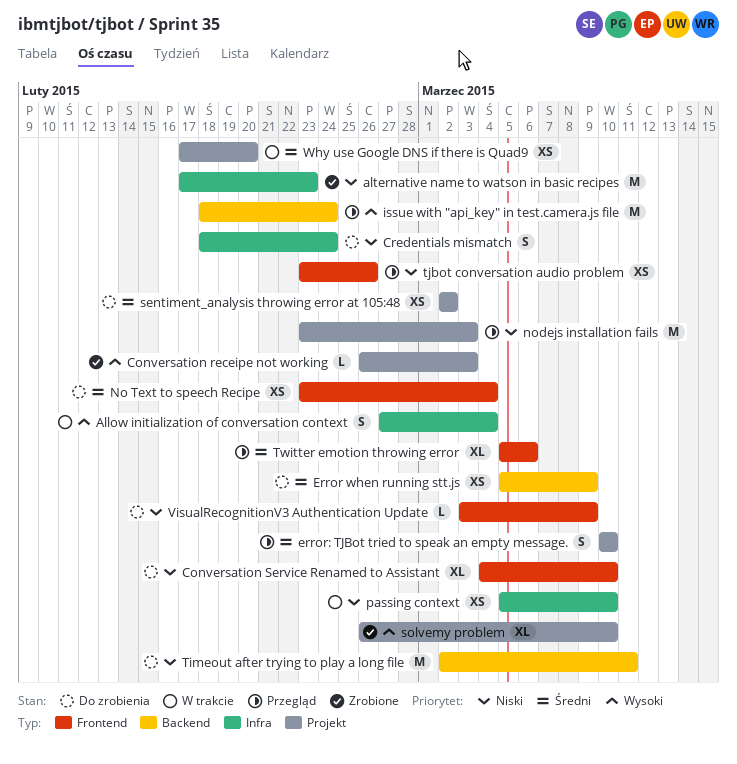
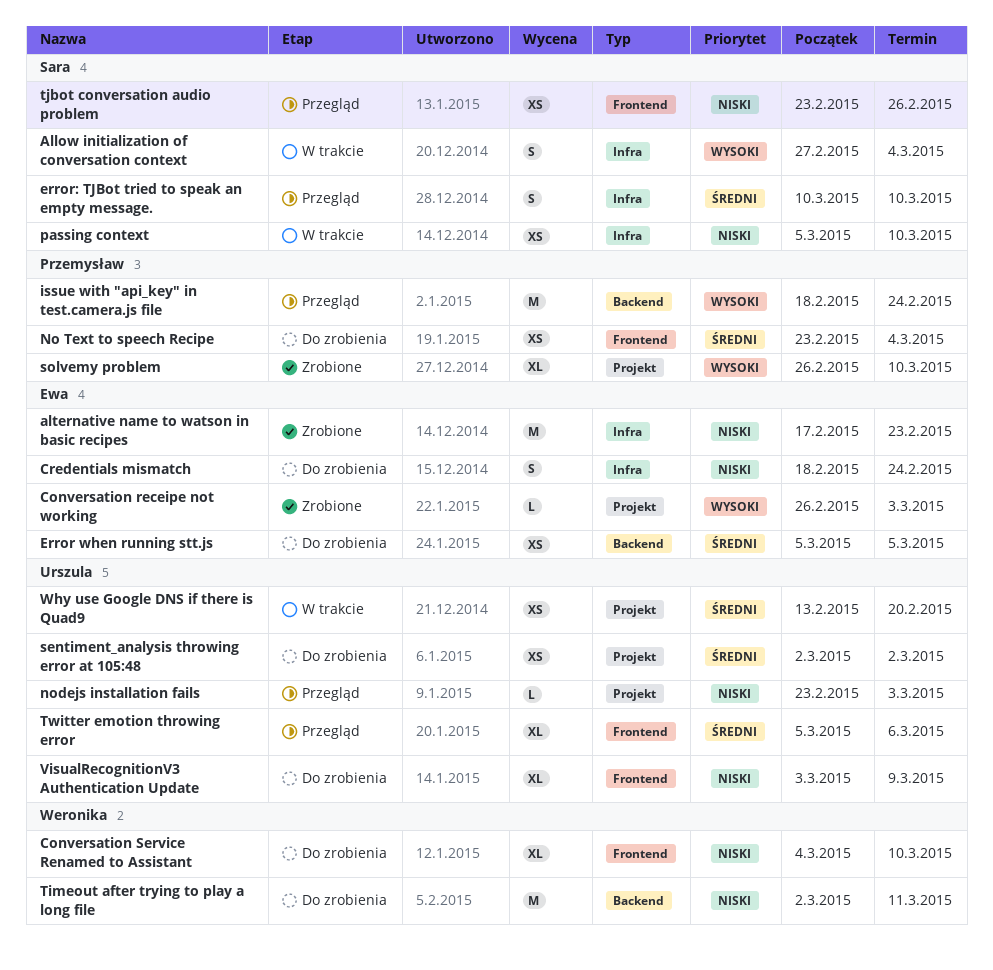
Error when running stt.js, due: Mar 9 -> Mar 5
error: TJBot tried to speak an empty message., label: Projekt -> Infra
nodejs installation fails, estimate: M -> L
VisualRecognitionV3 Authentication Update, estimate: L -> XL
Why use Google DNS if there is Quad9, start: Feb 17 -> Feb 13

